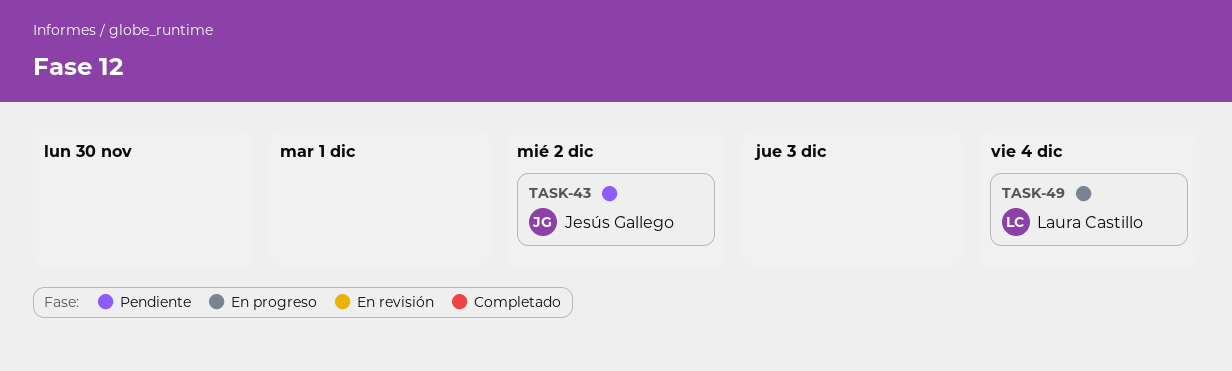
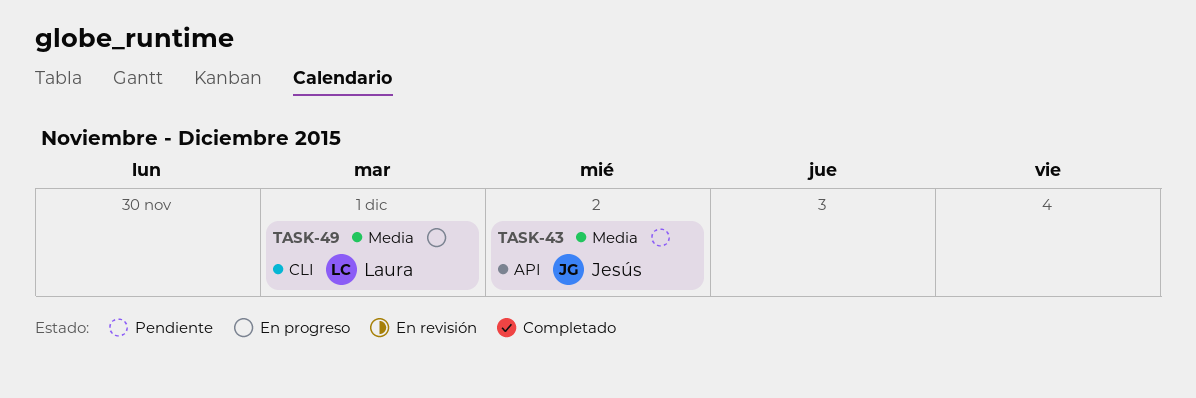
TASK-49, due: Dec 4 -> Dec 1

